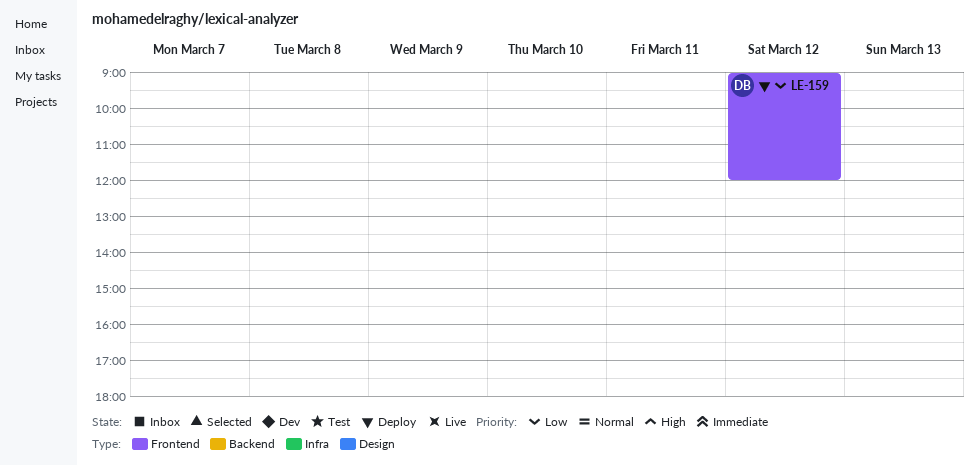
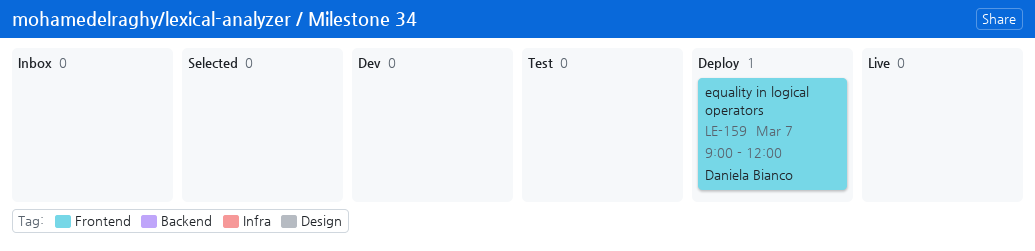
LE-159, day: Mar 12 -> Mar 7

